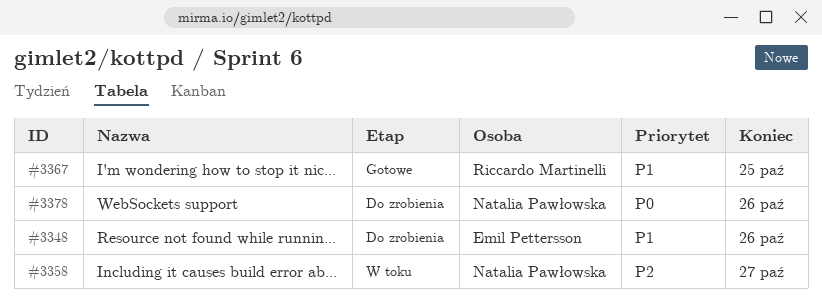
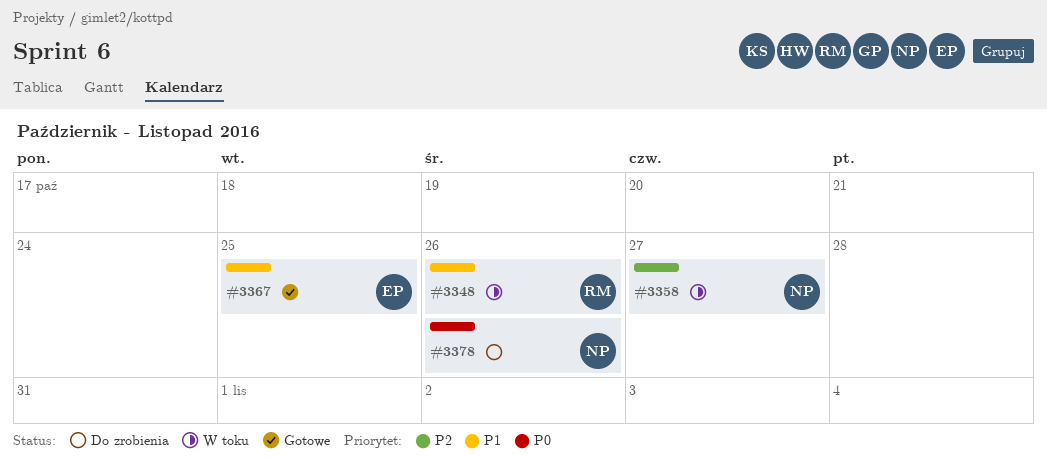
#3348, status: Do zrobienia -> W toku
#3348, owner: Emil Pettersson -> Riccardo Martinelli
#3367, owner: Riccardo Martinelli -> Emil Pettersson

